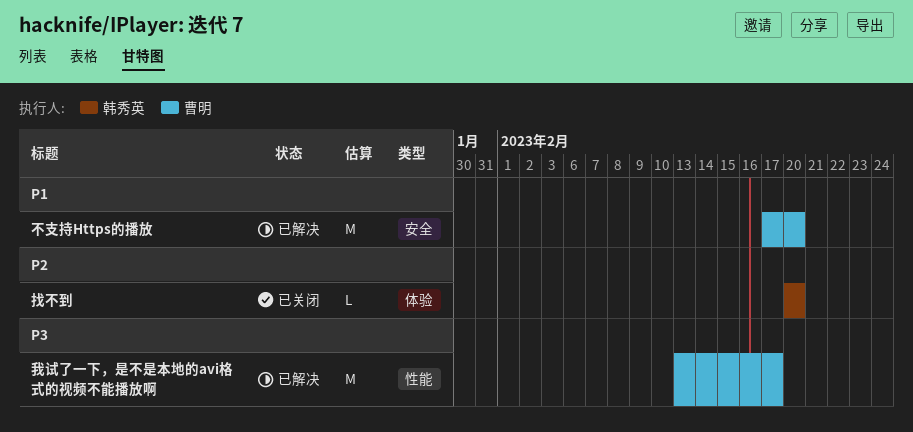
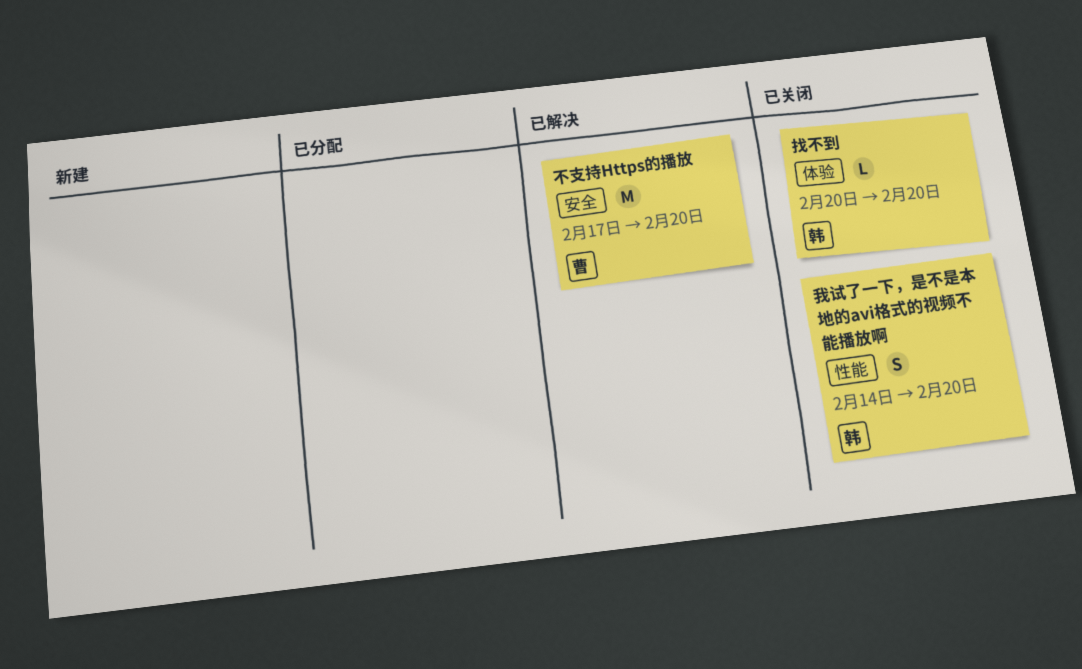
我试了一下，是不是本地的avi格式的视频不能播放啊, status: 已解决 -> 已关闭
我试了一下，是不是本地的avi格式的视频不能播放啊, owner: 曹明 -> 韩秀英
我试了一下，是不是本地的avi格式的视频不能播放啊, estimate: M -> S
我试了一下，是不是本地的avi格式的视频不能播放啊, start: Feb 13 -> Feb 14
我试了一下，是不是本地的avi格式的视频不能播放啊, due: Feb 17 -> Feb 20

